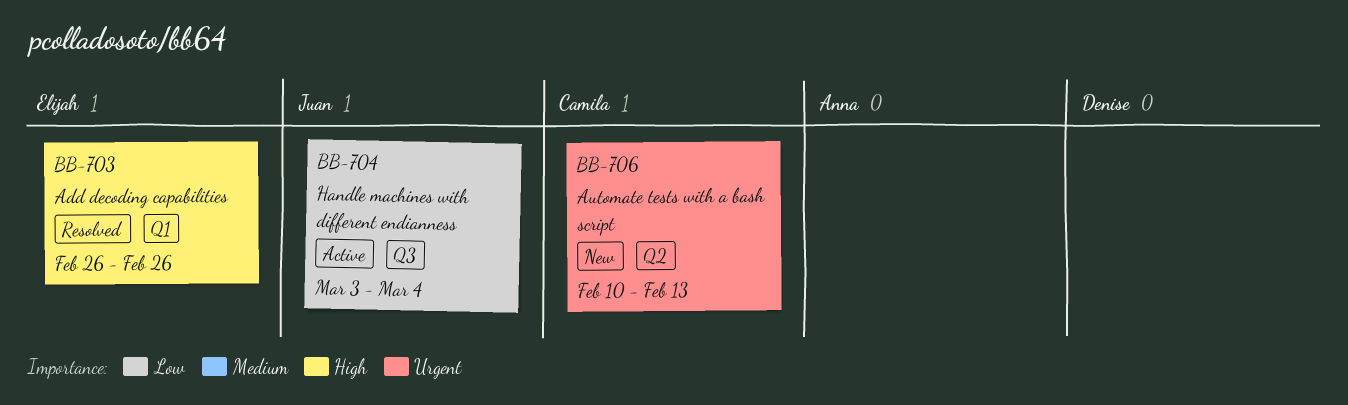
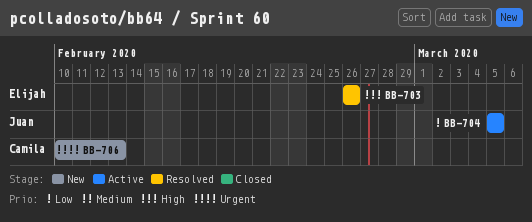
BB-704, start: Mar 3 -> Mar 5
BB-704, due: Mar 4 -> Mar 5

